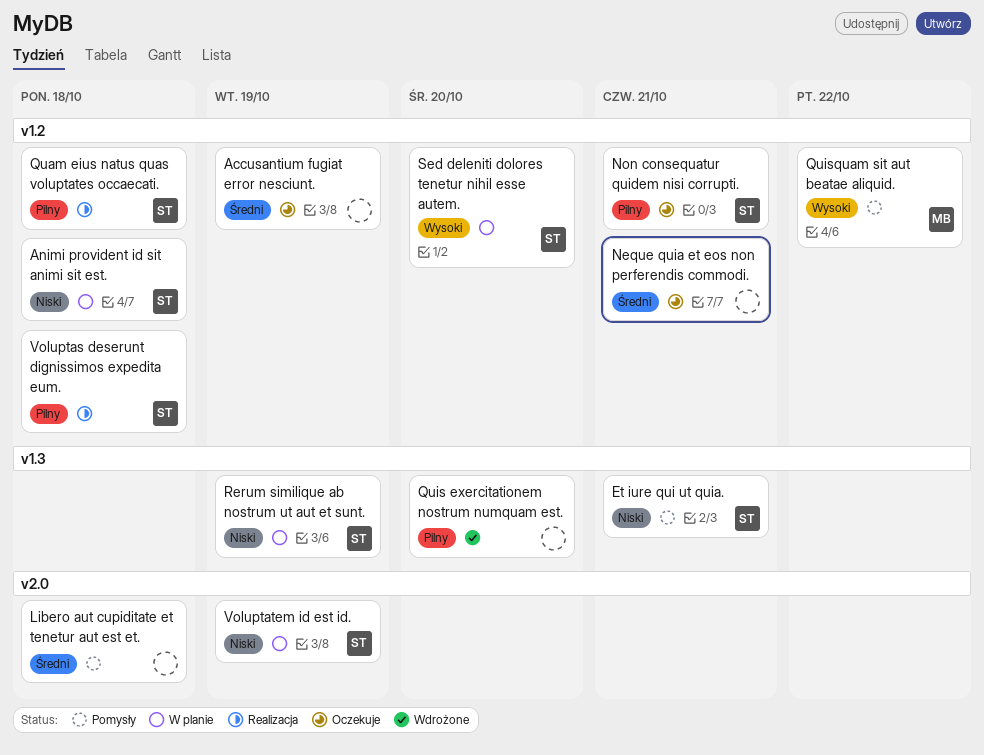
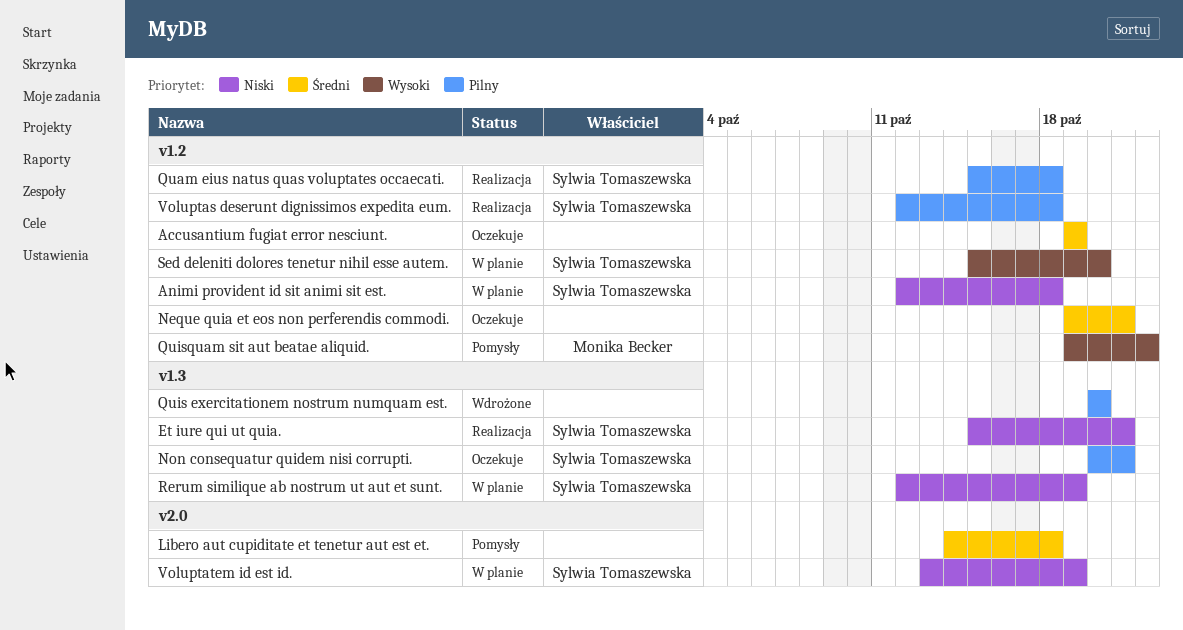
Et iure qui ut quia., status: Pomysły -> Realizacja
Non consequatur quidem nisi corrupti., label: v1.2 -> v1.3

